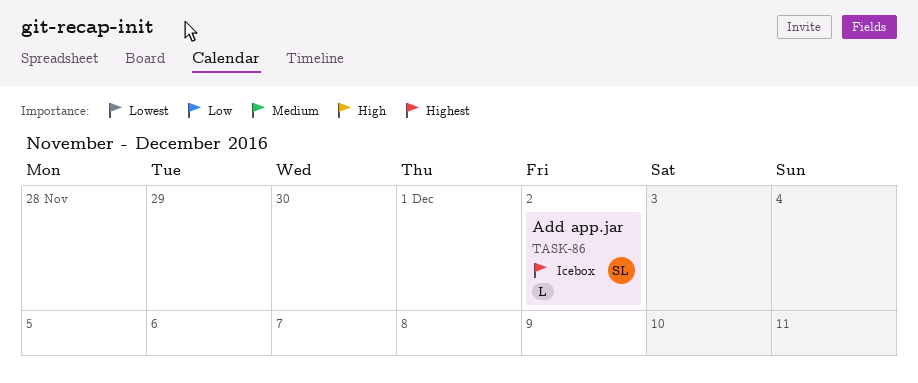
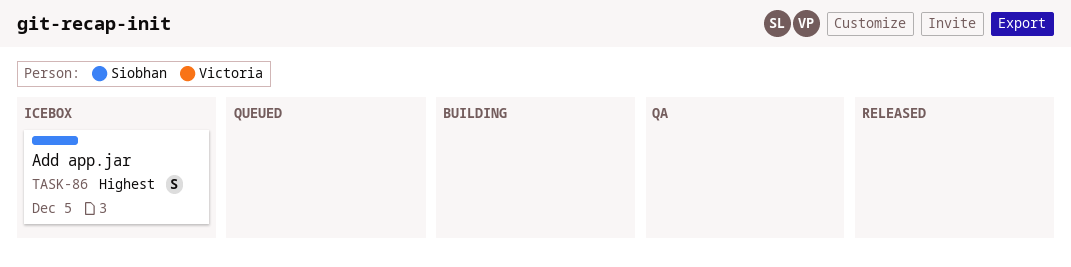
TASK-86, estimate: L -> S
TASK-86, due: Dec 2 -> Dec 5

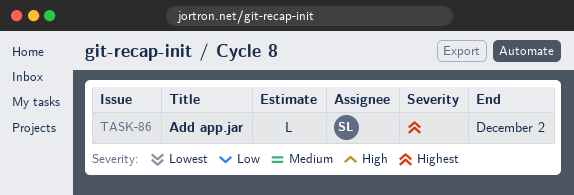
TASK-86, estimate: S -> L
TASK-86, due: Dec 5 -> Dec 2

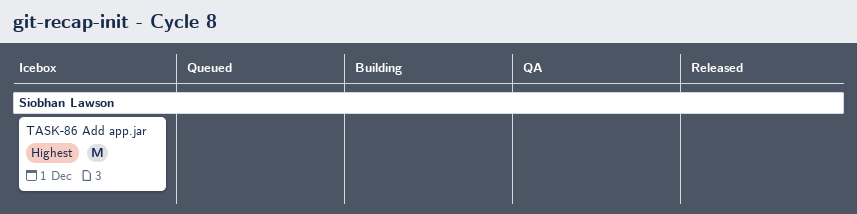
TASK-86, estimate: L -> M
TASK-86, due: Dec 2 -> Dec 1

